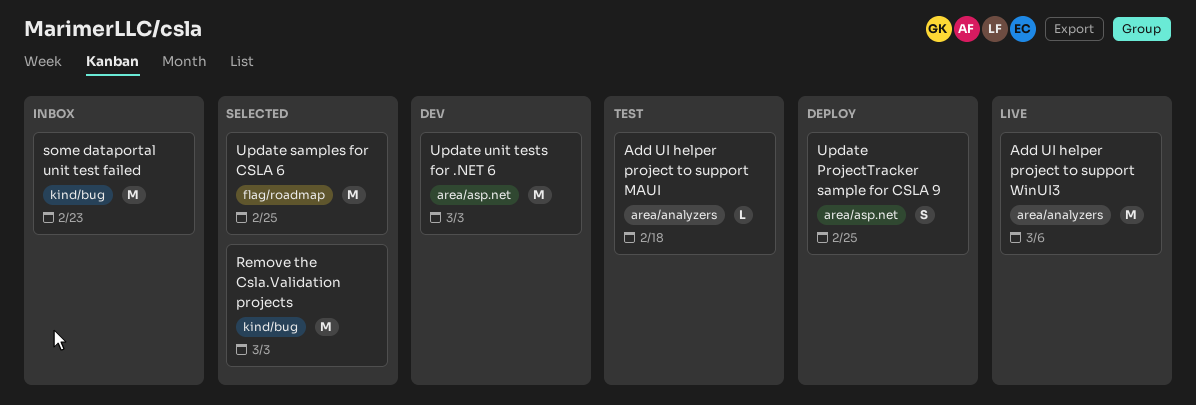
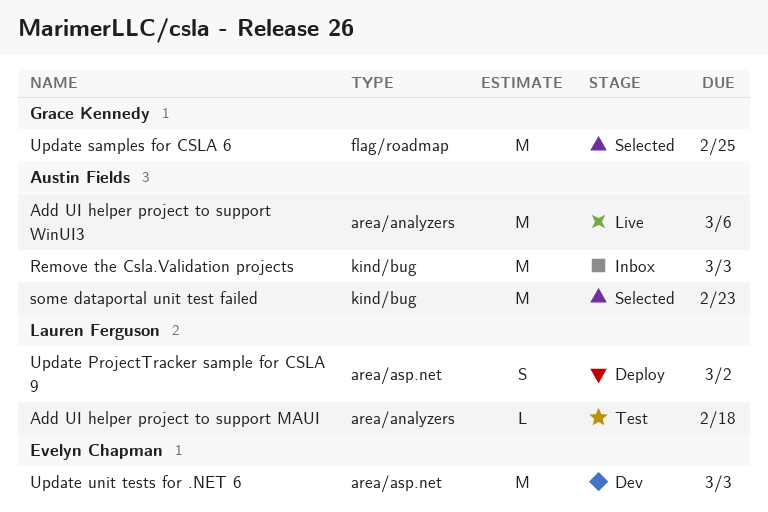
Remove the Csla.Validation projects, status: Selected -> Inbox
some dataportal unit test failed, status: Inbox -> Selected
Update ProjectTracker sample for CSLA 9, due: Feb 25 -> Mar 2

